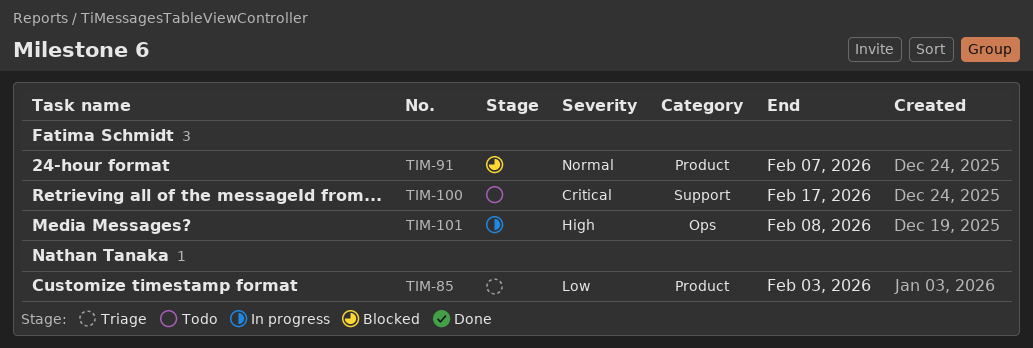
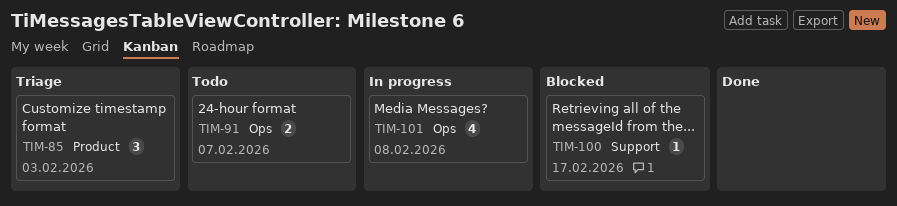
TIM-91, status: Blocked -> Todo
TIM-91, label: Product -> Ops
TIM-100, status: Todo -> Blocked

